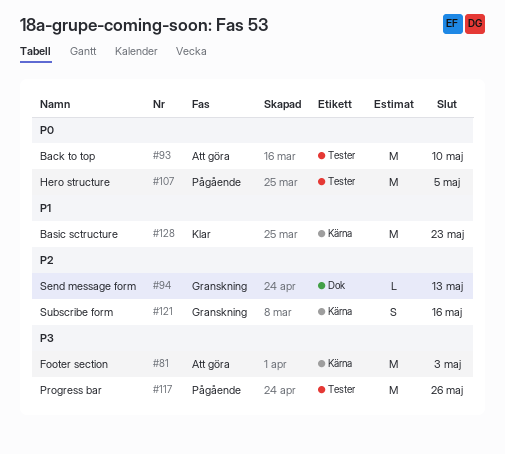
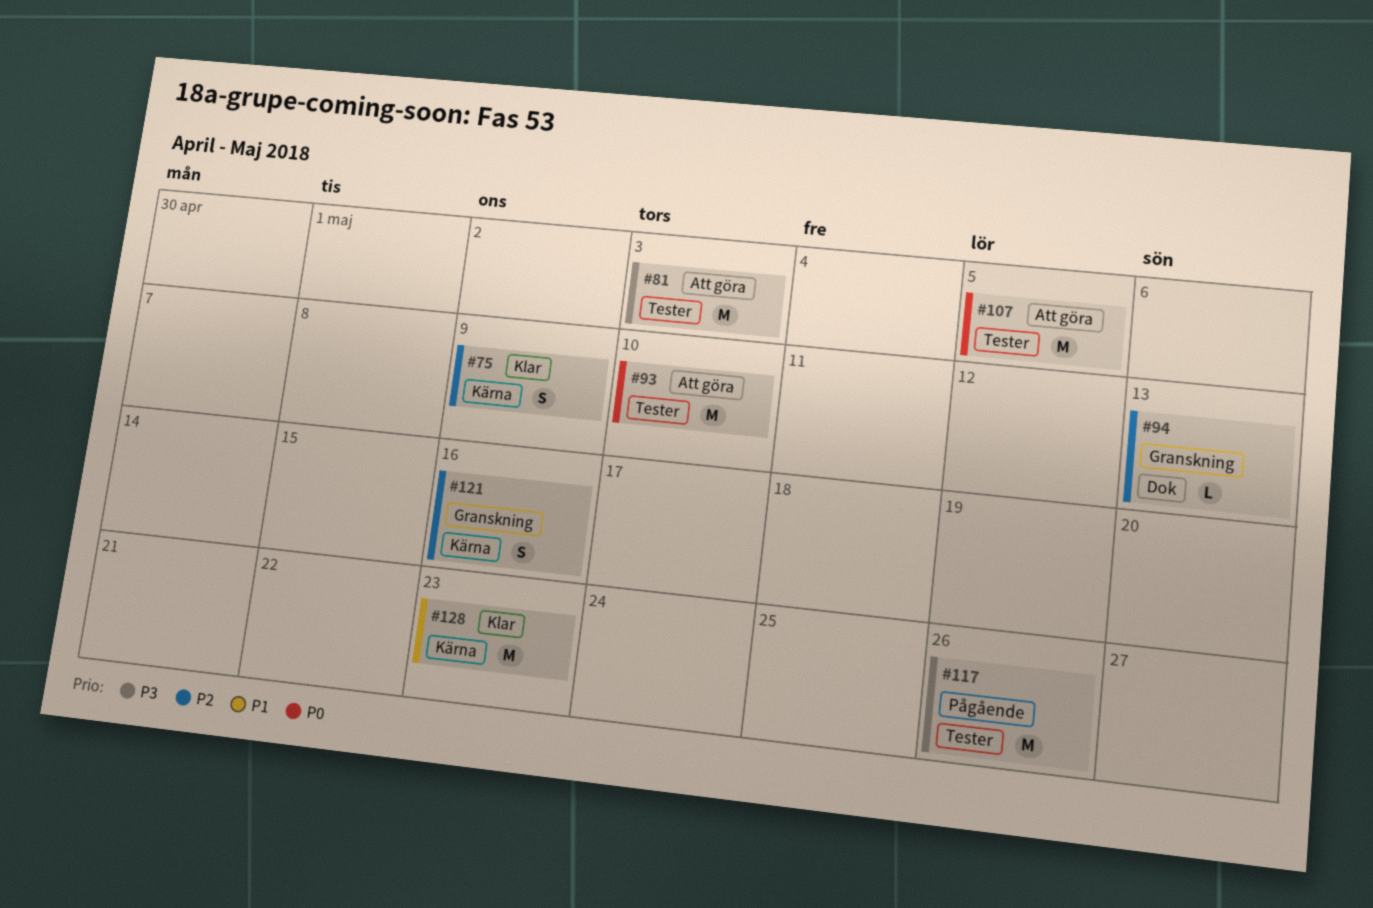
#75: none -> present
#81, label: Kärna -> Tester
#107, status: Pågående -> Att göra

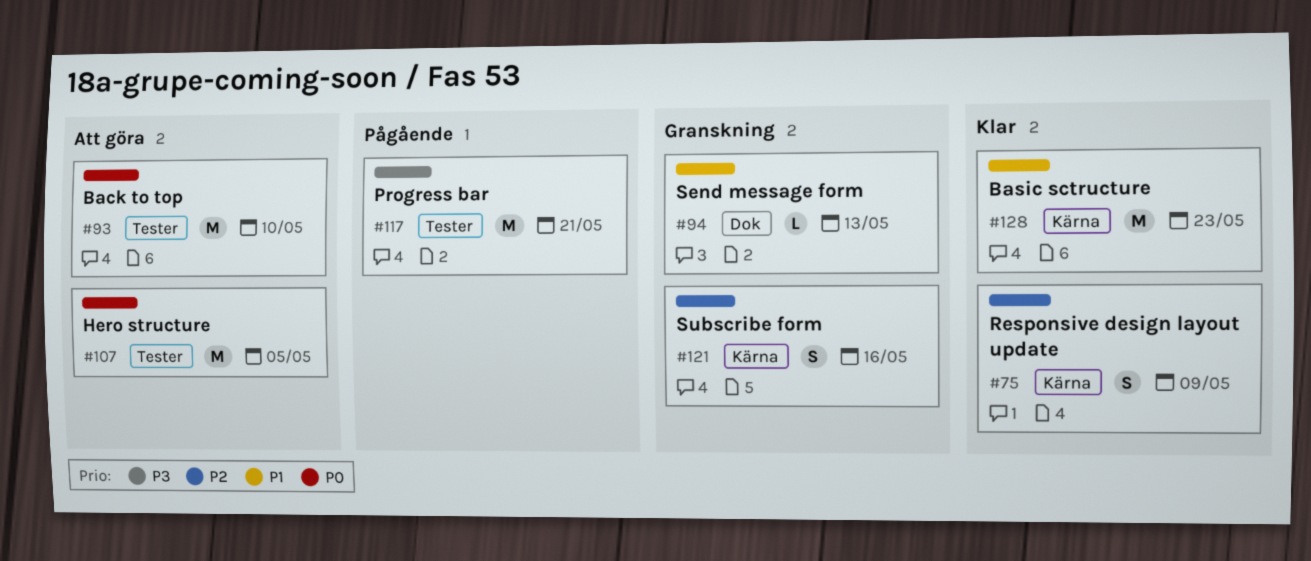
#81: present -> none
#94, priority: P2 -> P1
#117, due: May 26 -> May 21

